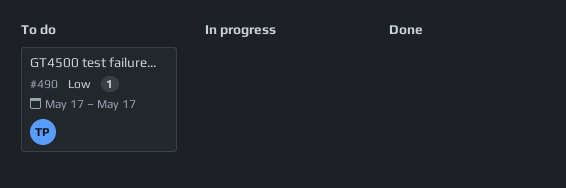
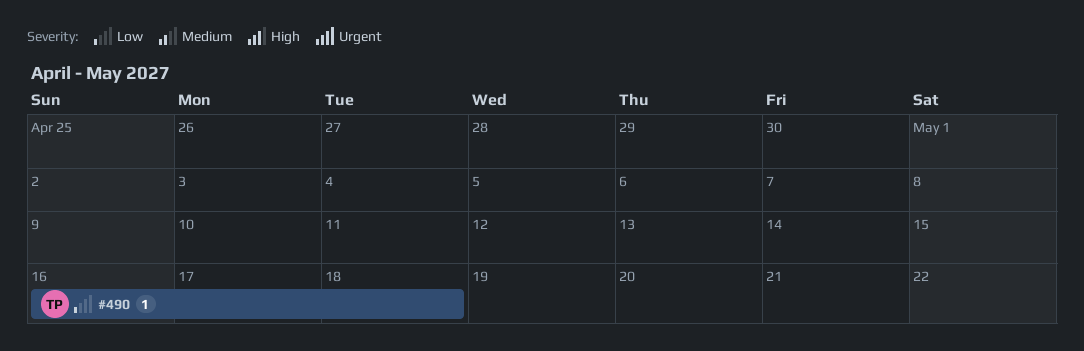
#490, start: May 17 -> May 16
#490, due: May 17 -> May 18

